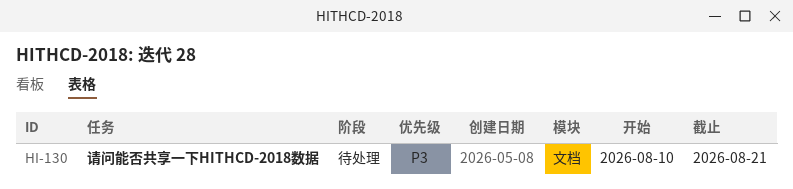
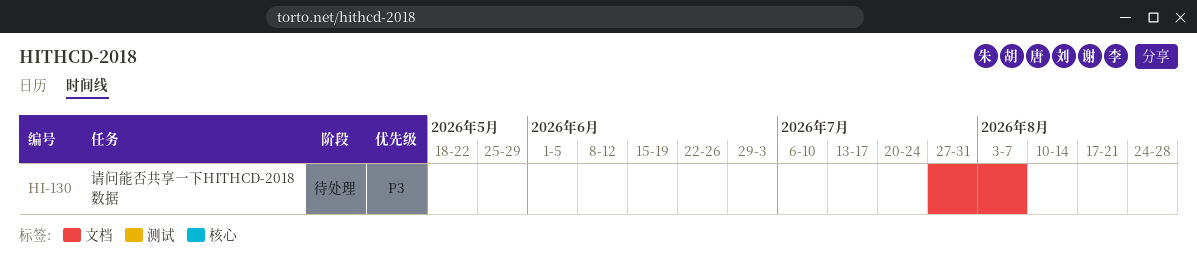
HI-130, start: Aug 10 -> Jul 27
HI-130, due: Aug 21 -> Aug 7

